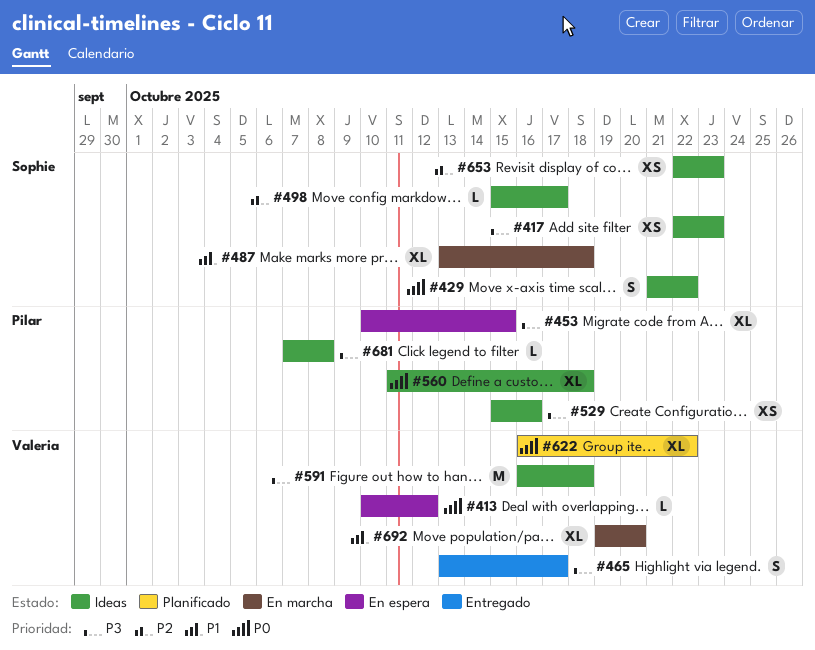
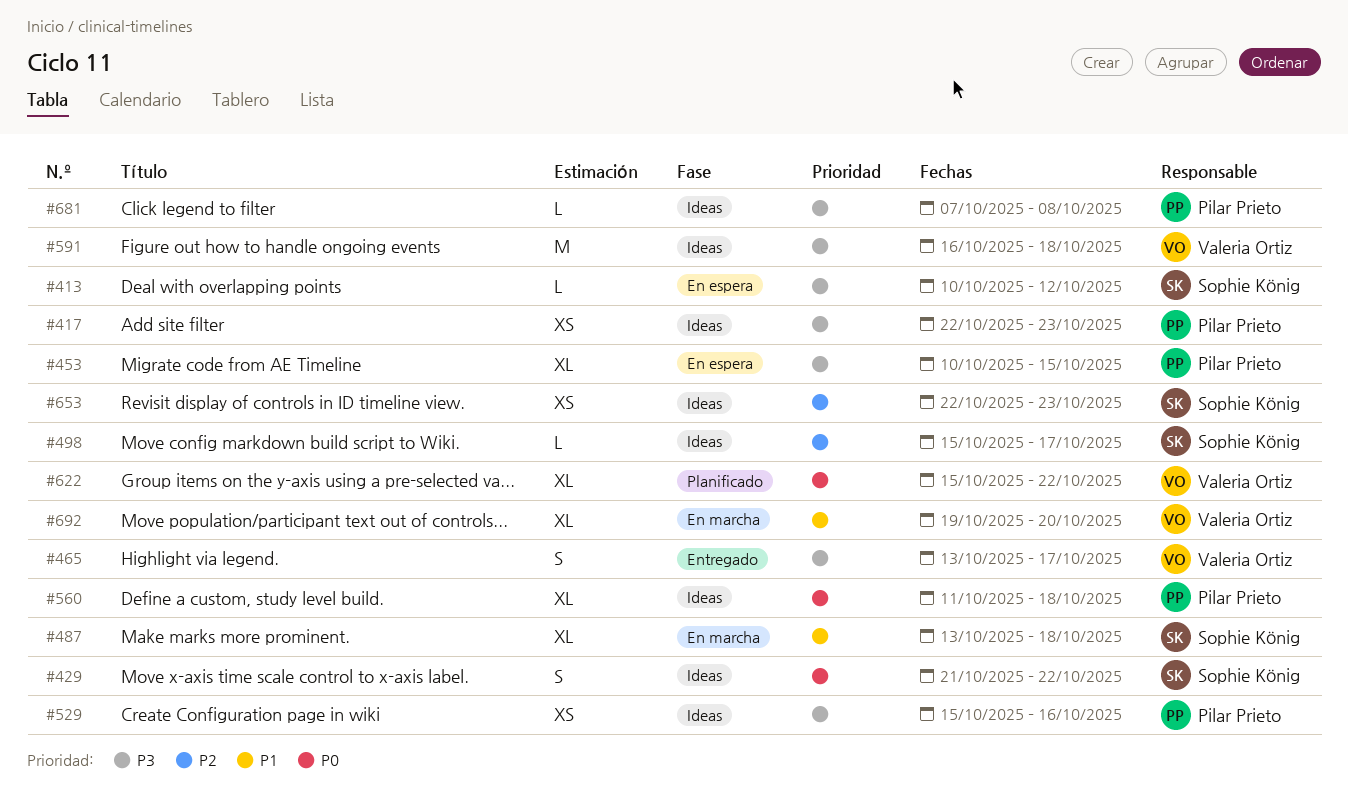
#413, owner: Valeria Ortiz -> Sophie König
#413, priority: P0 -> P3
#417, owner: Sophie König -> Pilar Prieto
#622, start: Oct 16 -> Oct 15

